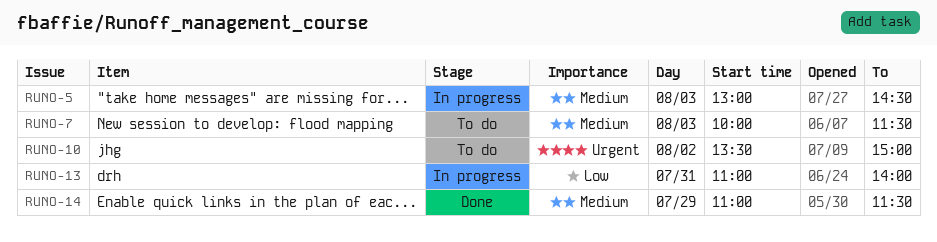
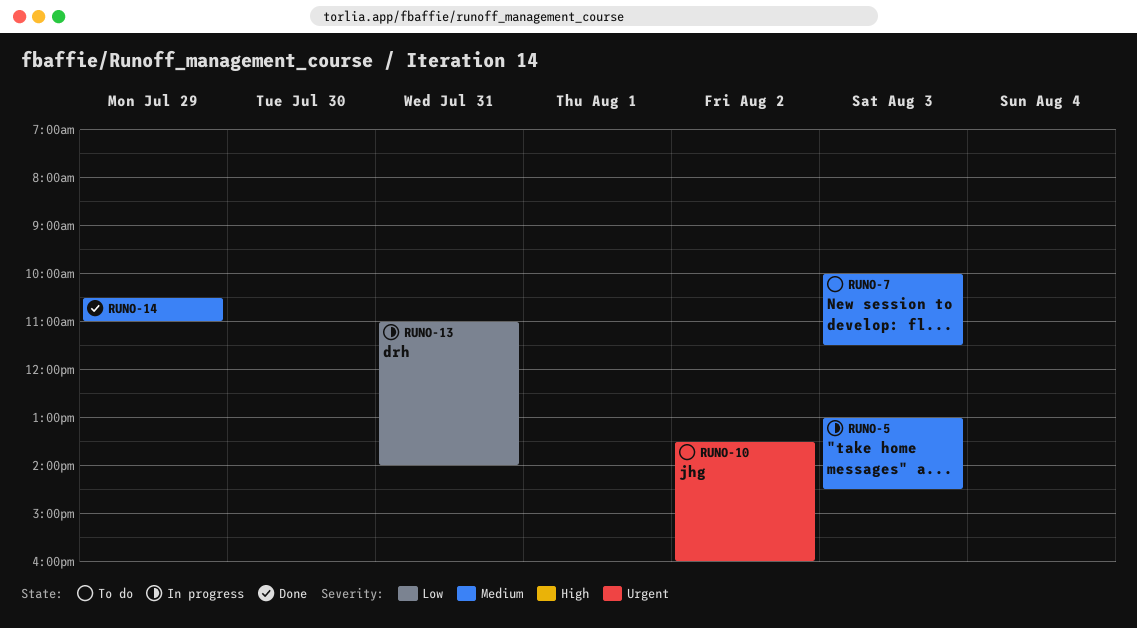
RUNO-10, ends: 15:00 -> 16:00
RUNO-14, begins: 11:00 -> 10:30
RUNO-14, ends: 11:30 -> 11:00

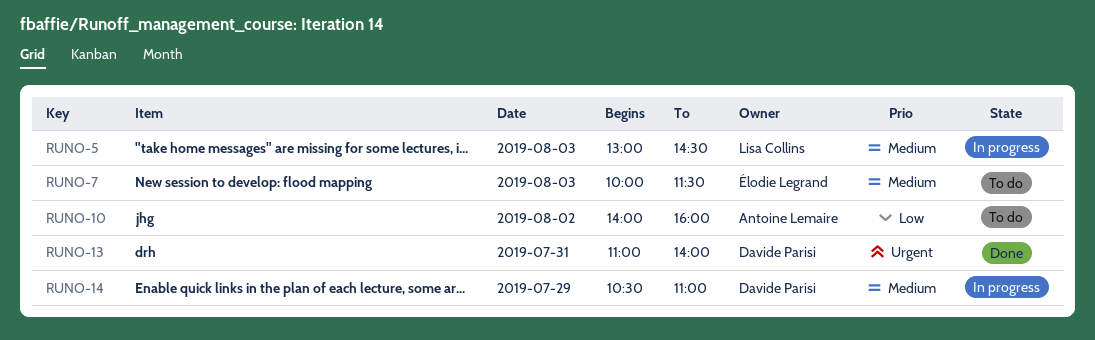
RUNO-10, priority: Urgent -> Low
RUNO-10, begins: 13:30 -> 14:00
RUNO-13, status: In progress -> Done
RUNO-13, priority: Low -> Urgent
RUNO-14, status: Done -> In progress

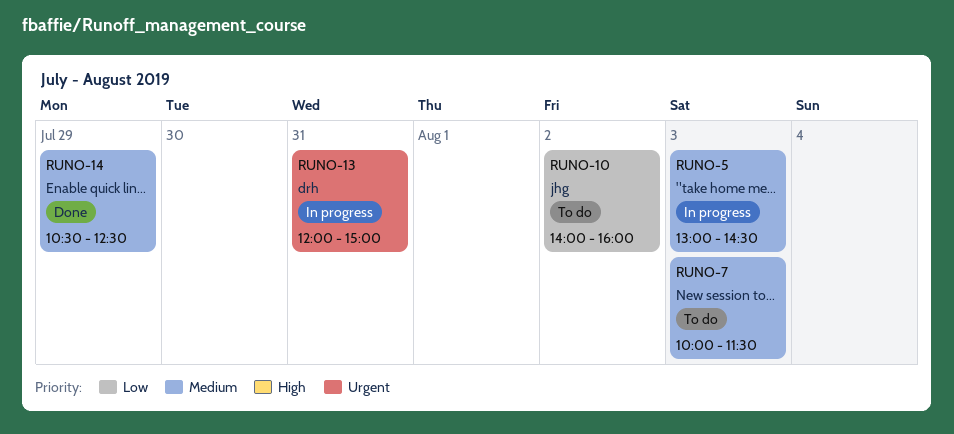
RUNO-13, status: Done -> In progress
RUNO-13, begins: 11:00 -> 12:00
RUNO-13, ends: 14:00 -> 15:00
RUNO-14, status: In progress -> Done
RUNO-14, ends: 11:00 -> 12:30

